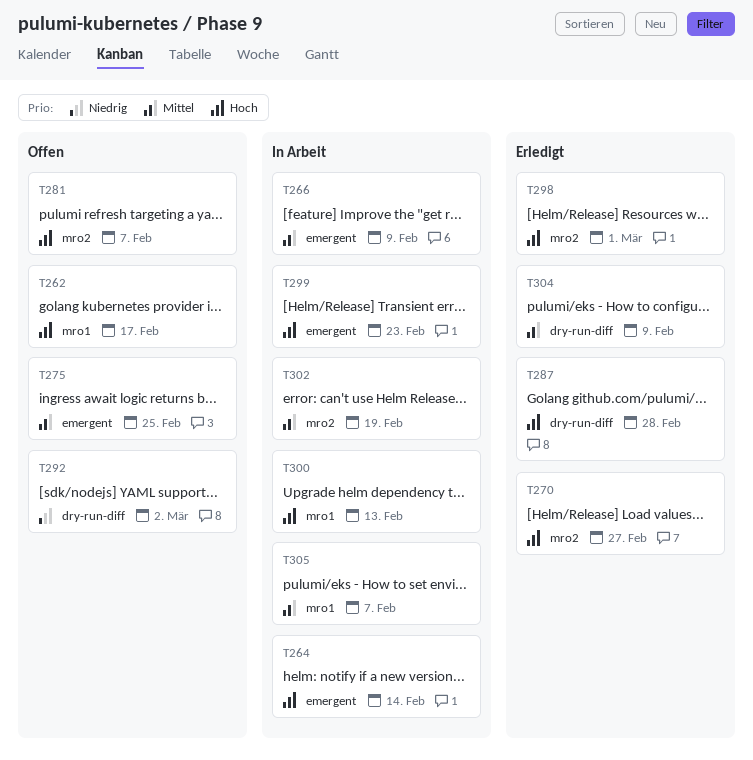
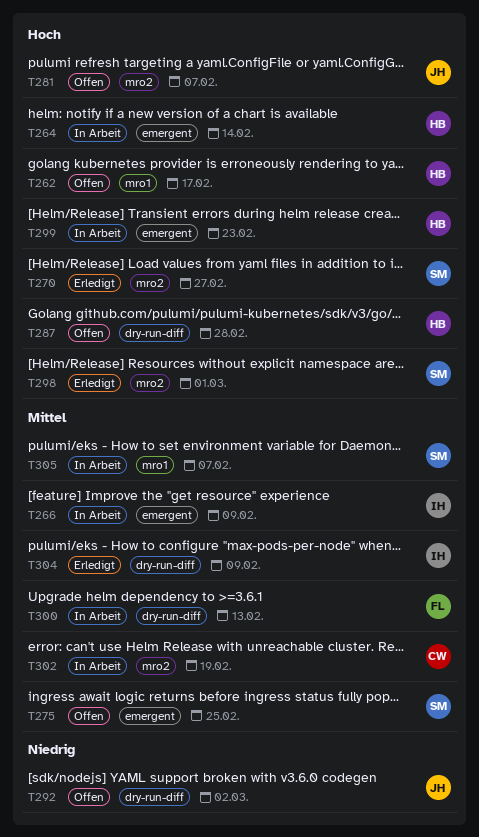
T287, status: Erledigt -> Offen
T300, priority: Hoch -> Mittel
T300, label: mro1 -> dry-run-diff

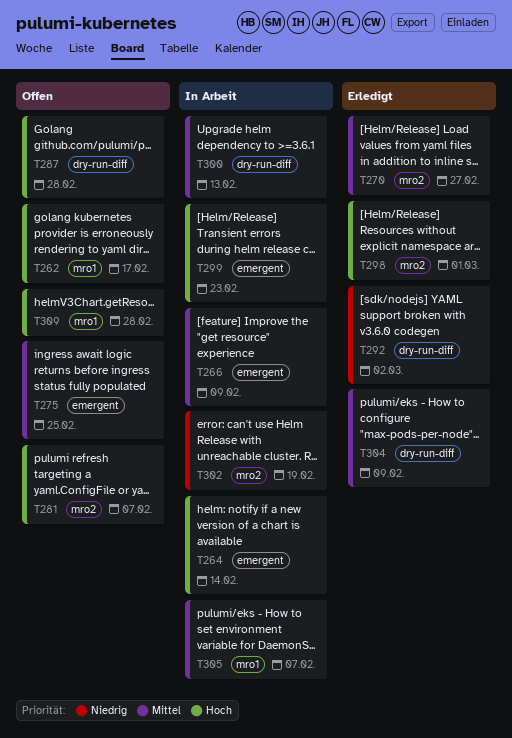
T270, priority: Hoch -> Mittel
T292, status: Offen -> Erledigt
T302, priority: Mittel -> Niedrig
T309: none -> present

